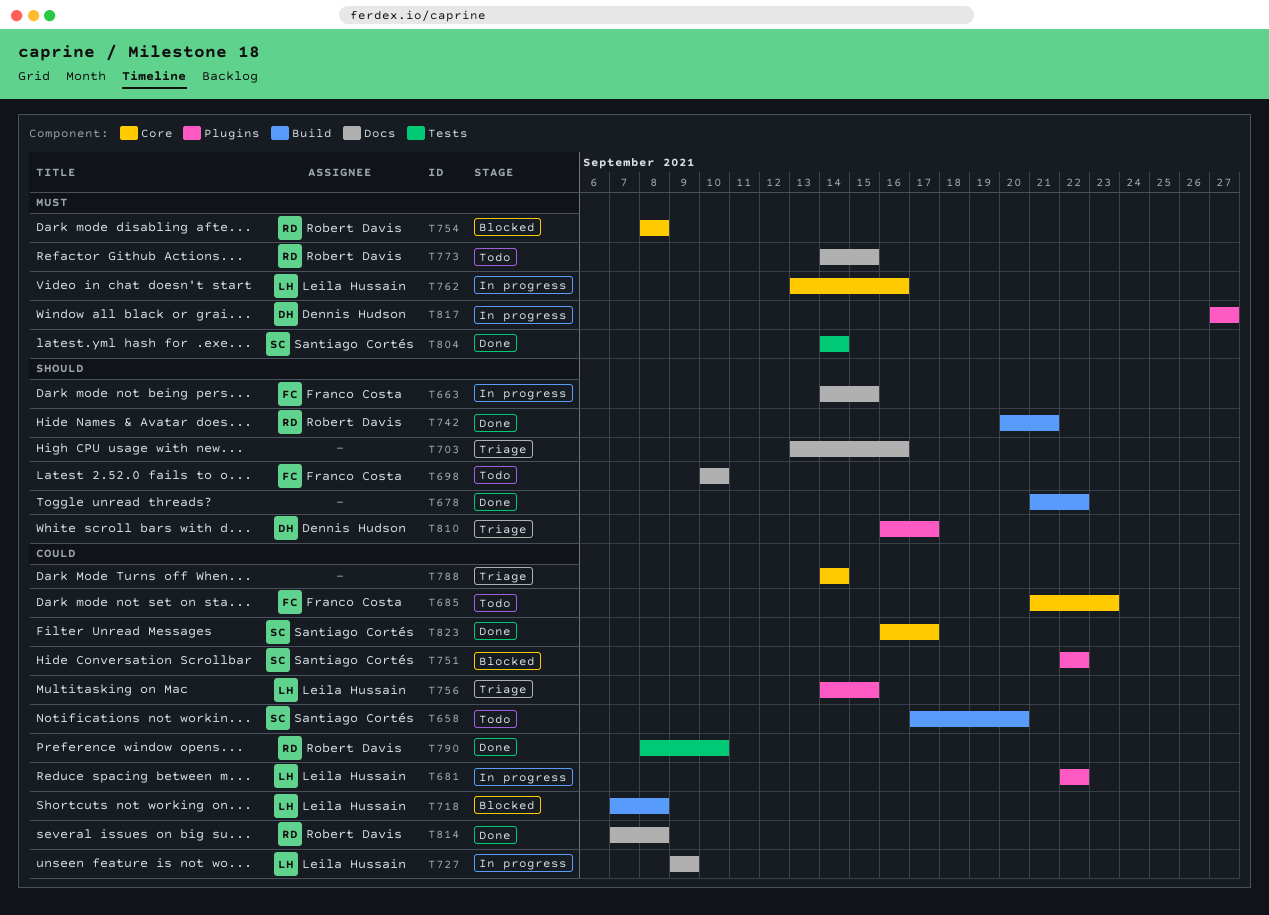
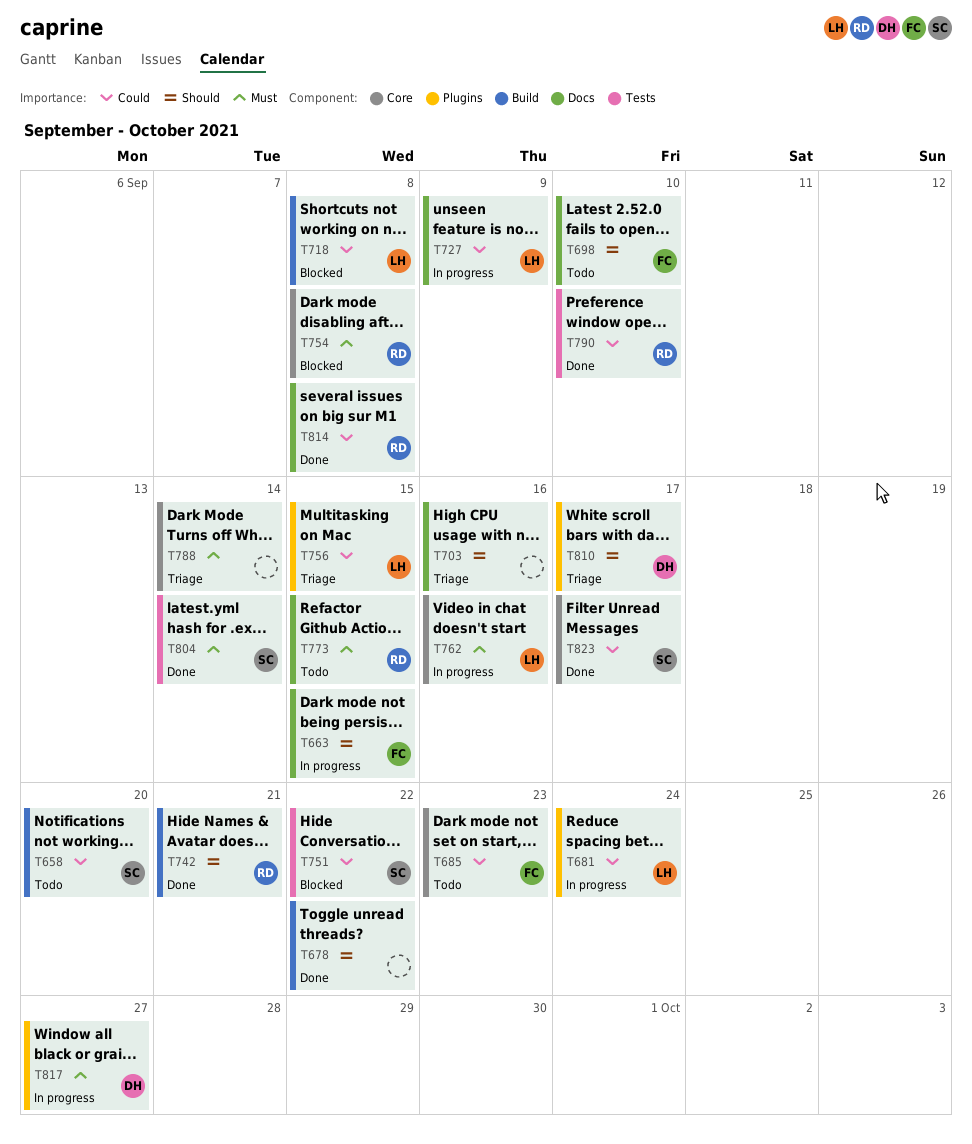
T681, due: Sep 22 -> Sep 24
T751, label: Plugins -> Tests
T788, priority: Could -> Must

